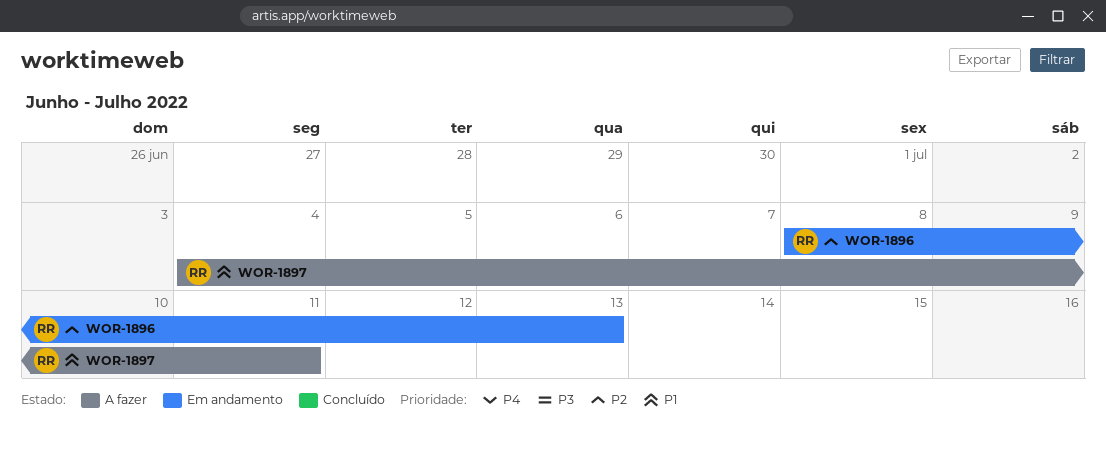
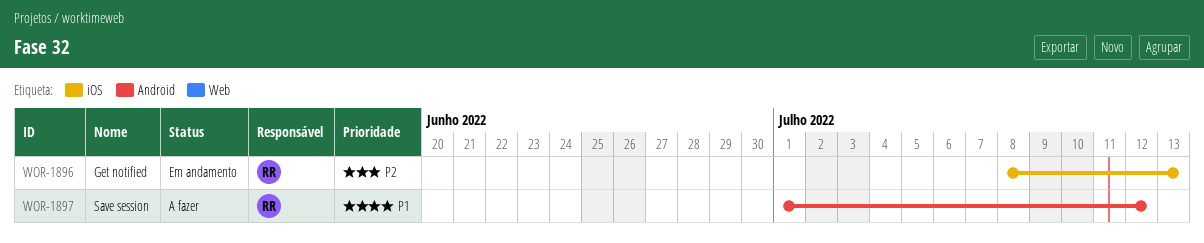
WOR-1897, start: Jul 4 -> Jul 1
WOR-1897, due: Jul 11 -> Jul 12

